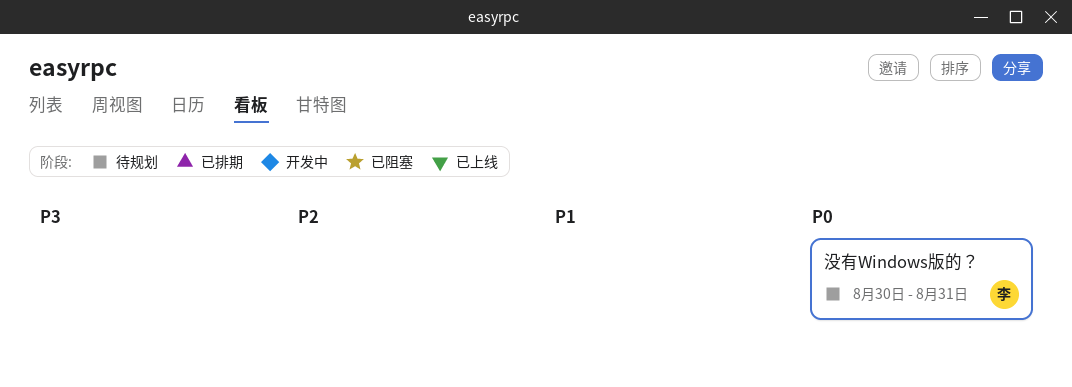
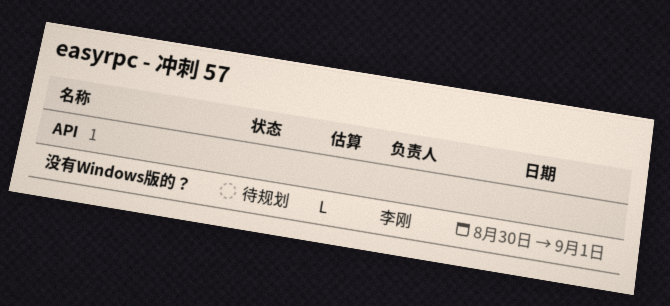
没有Windows版的？, due: Aug 31 -> Sep 1

